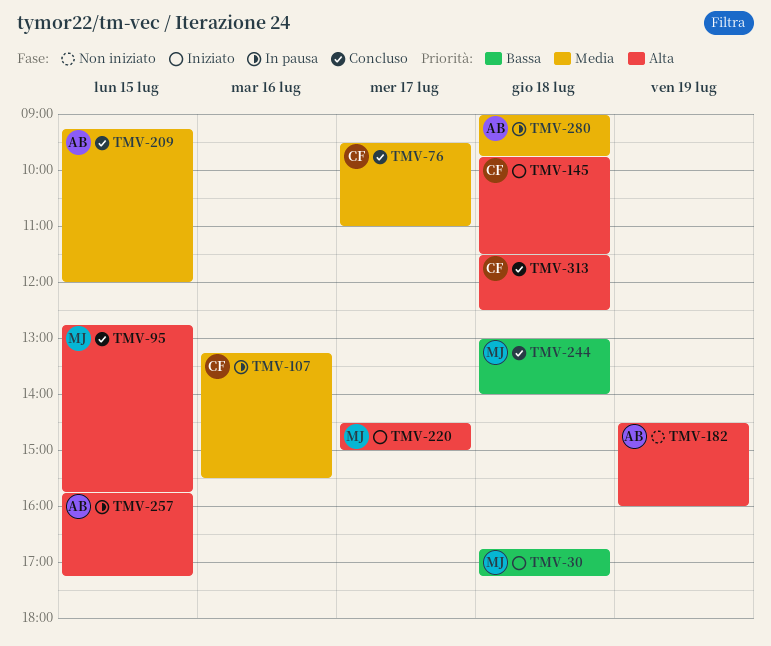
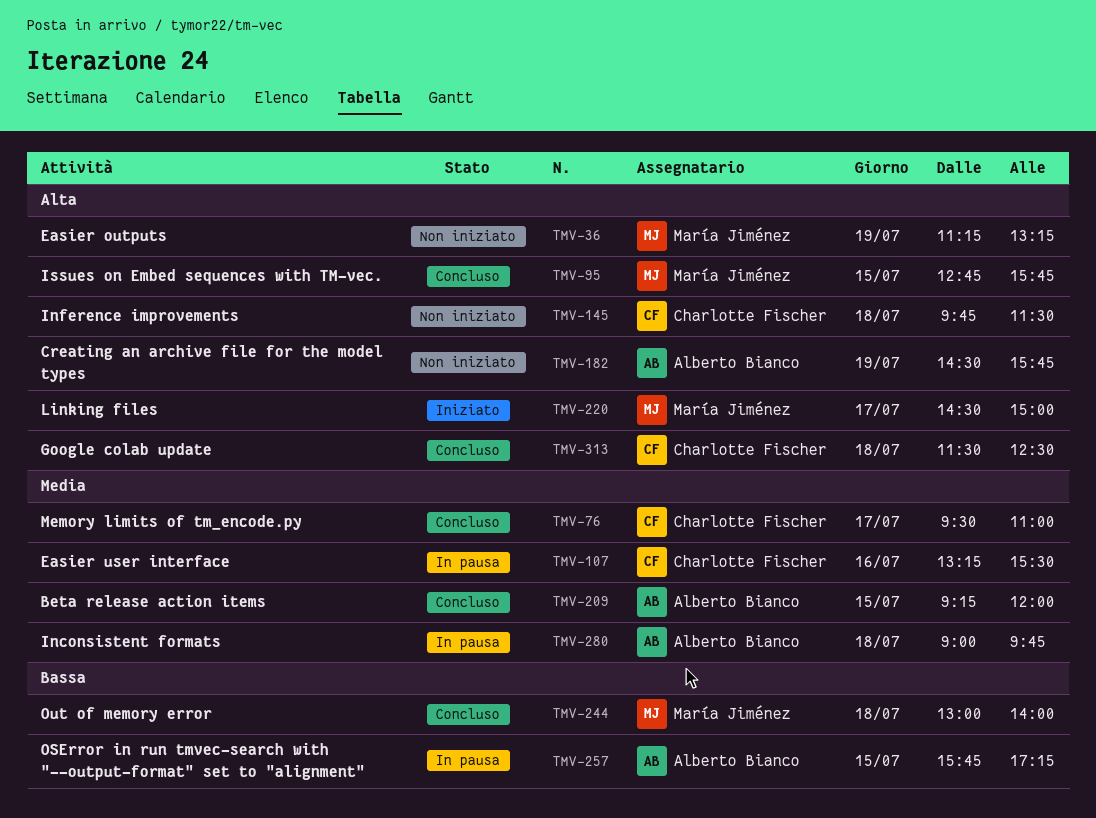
TMV-30: present -> none
TMV-36: none -> present
TMV-145, status: Iniziato -> Non iniziato
TMV-182, ends: 16:00 -> 15:45
TMV-257, priority: Alta -> Bassa

